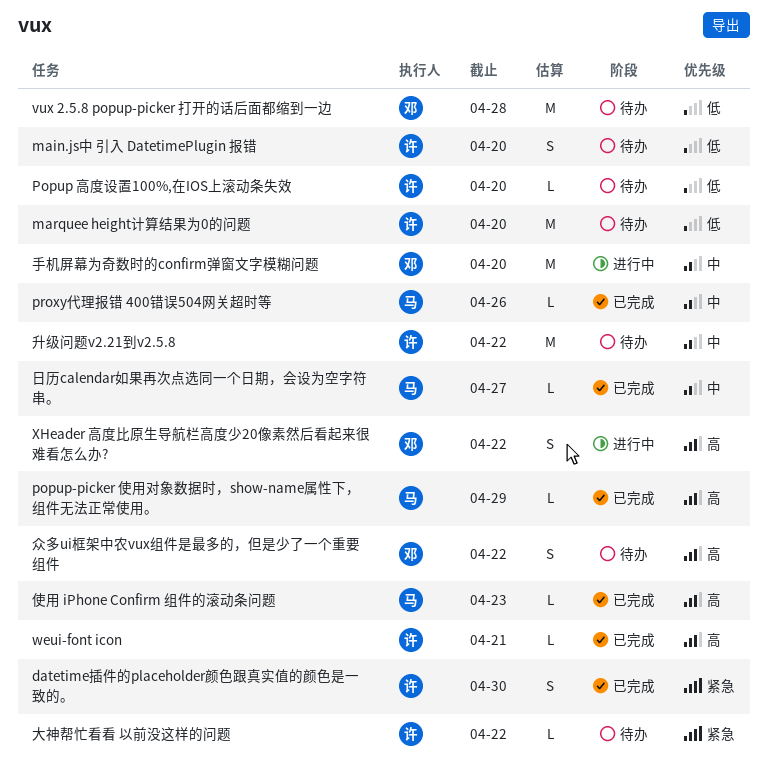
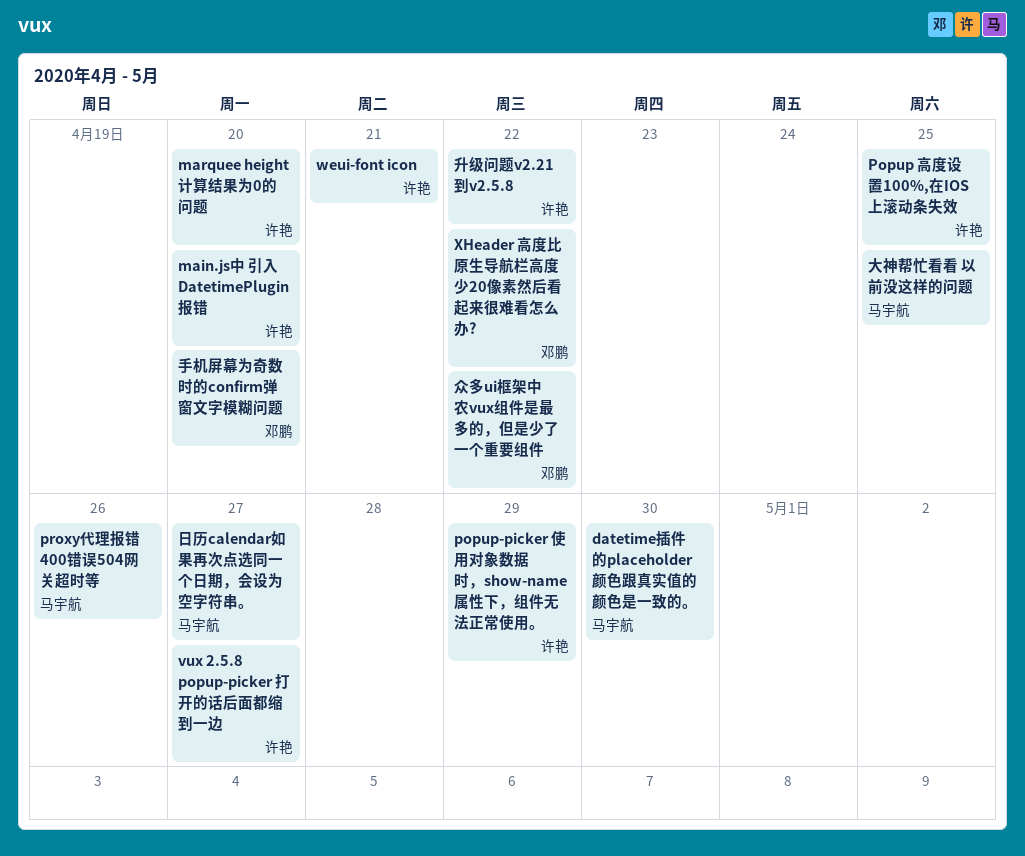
datetime插件的placeholder颜色跟真实值的颜色是一致的。, owner: 许艳 -> 马宇航
Popup 高度设置100%,在IOS上滚动条失效, due: Apr 20 -> Apr 25
popup-picker 使用对象数据时，show-name属性下，组件无法正常使用。, owner: 马宇航 -> 许艳
vux 2.5.8 popup-picker 打开的话后面都缩到一边, owner: 邓鹏 -> 许艳
vux 2.5.8 popup-picker 打开的话后面都缩到一边, due: Apr 28 -> Apr 27
使用 iPhone Confirm 组件的滚动条问题: present -> none
大神帮忙看看 以前没这样的问题, owner: 许艳 -> 马宇航
大神帮忙看看 以前没这样的问题, due: Apr 22 -> Apr 25

